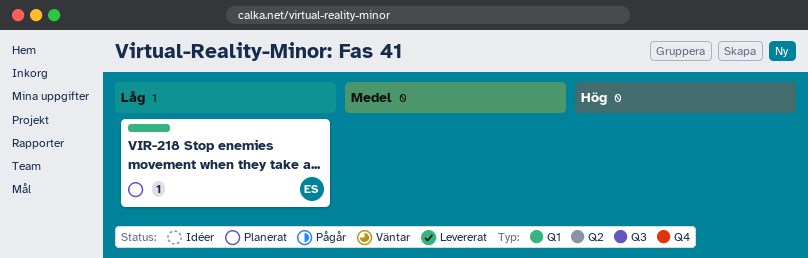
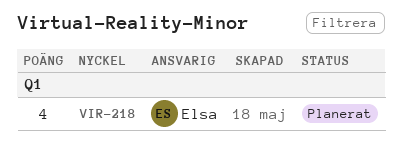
VIR-218, estimate: 1 -> 4

